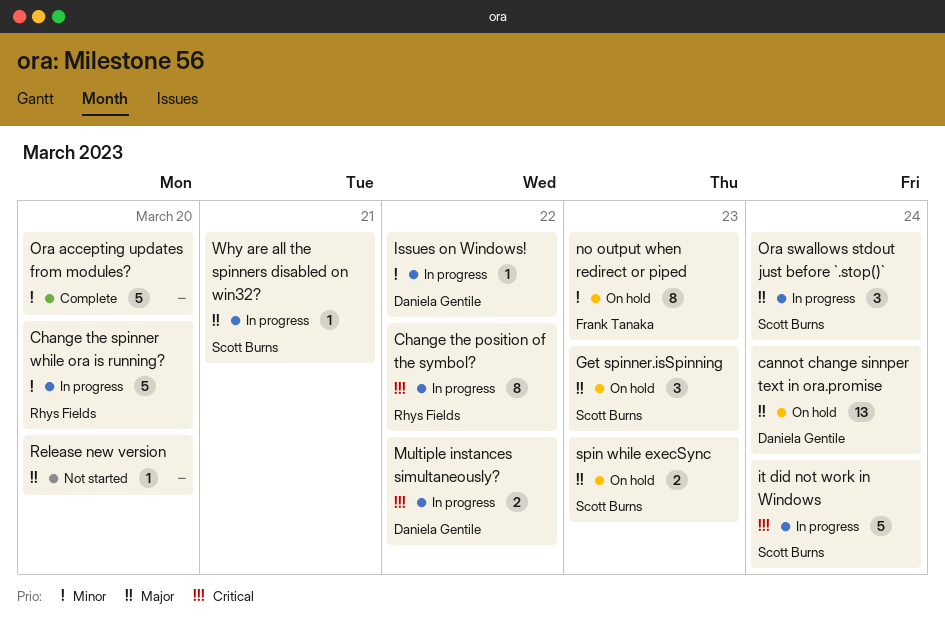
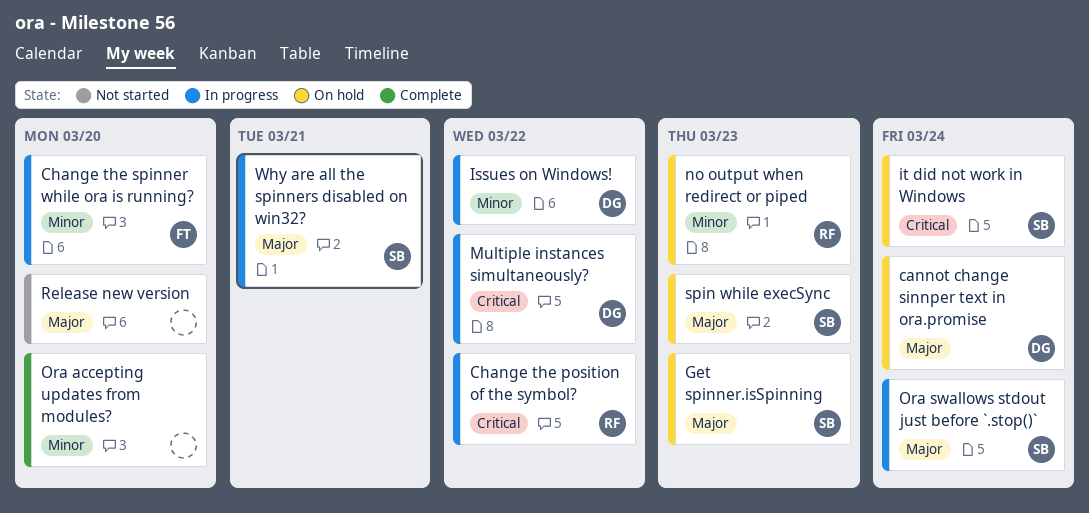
Change the spinner while ora is running?, owner: Rhys Fields -> Frank Tanaka
it did not work in Windows, status: In progress -> On hold
no output when redirect or piped, owner: Frank Tanaka -> Rhys Fields

